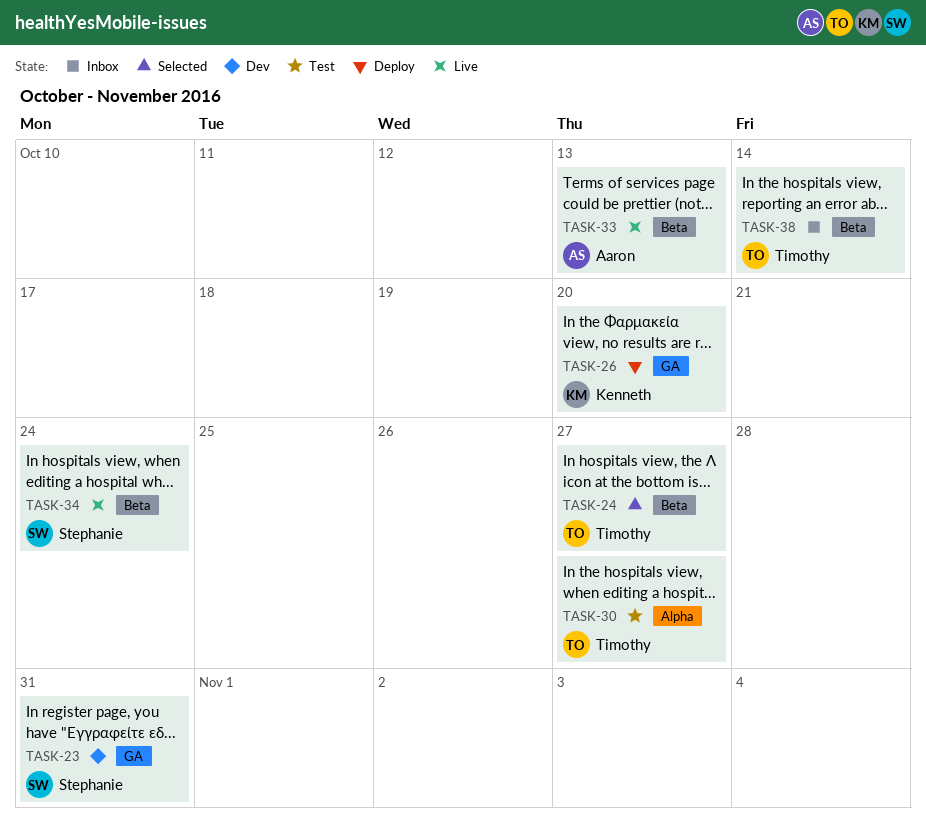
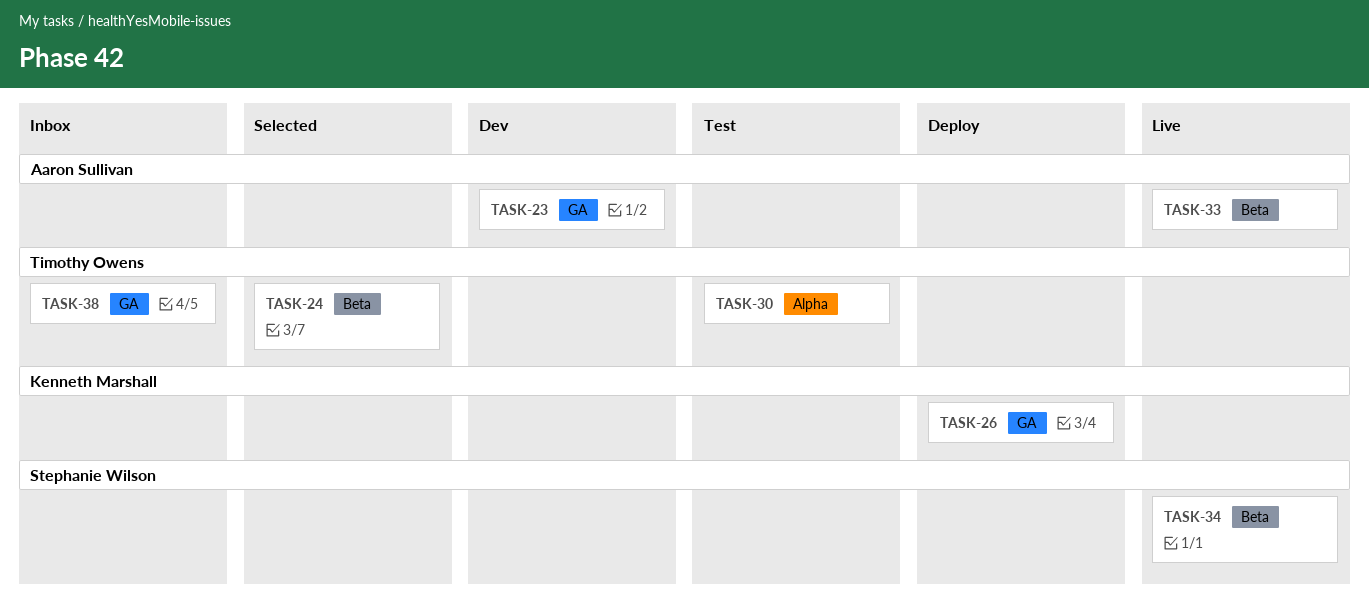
TASK-23, owner: Stephanie Wilson -> Aaron Sullivan
TASK-38, label: Beta -> GA

